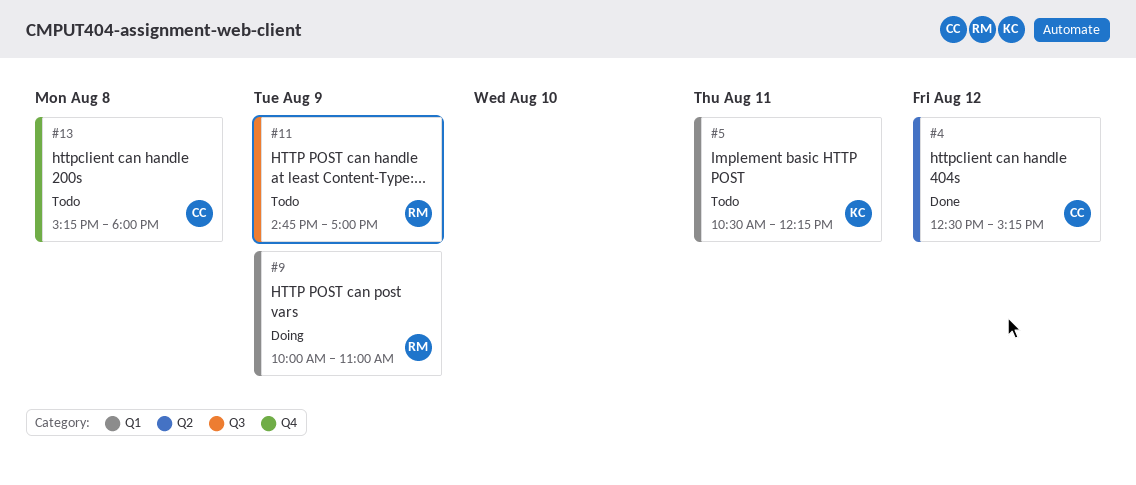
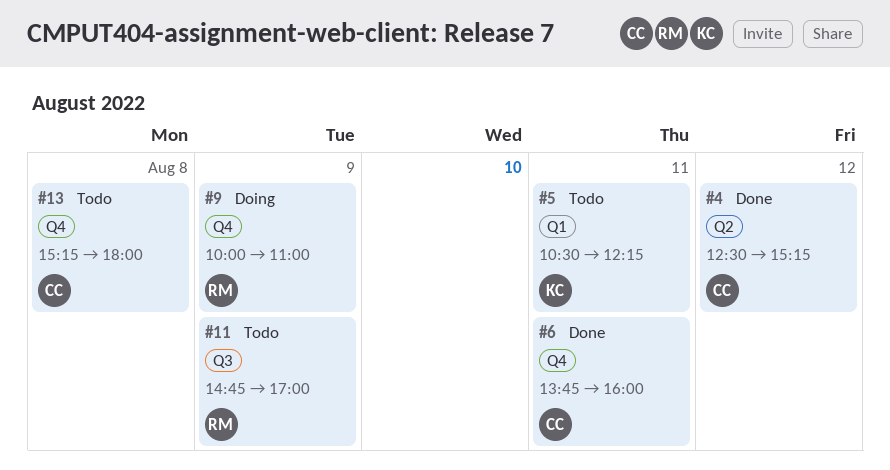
#6: none -> present
#9, label: Q1 -> Q4

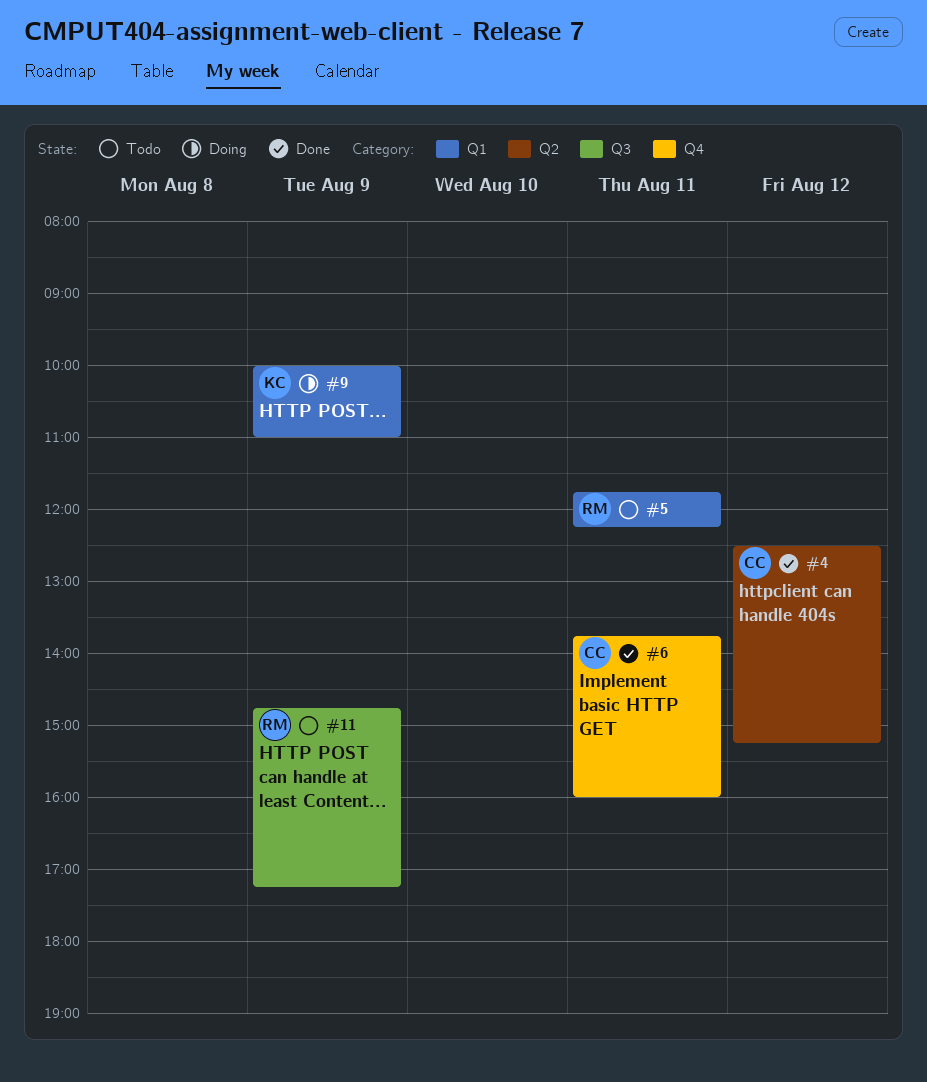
#5, owner: KC -> RM
#5, begins: 10:30 -> 11:45
#9, owner: RM -> KC
#9, label: Q4 -> Q1
#11, ends: 17:00 -> 17:15
#13: present -> none

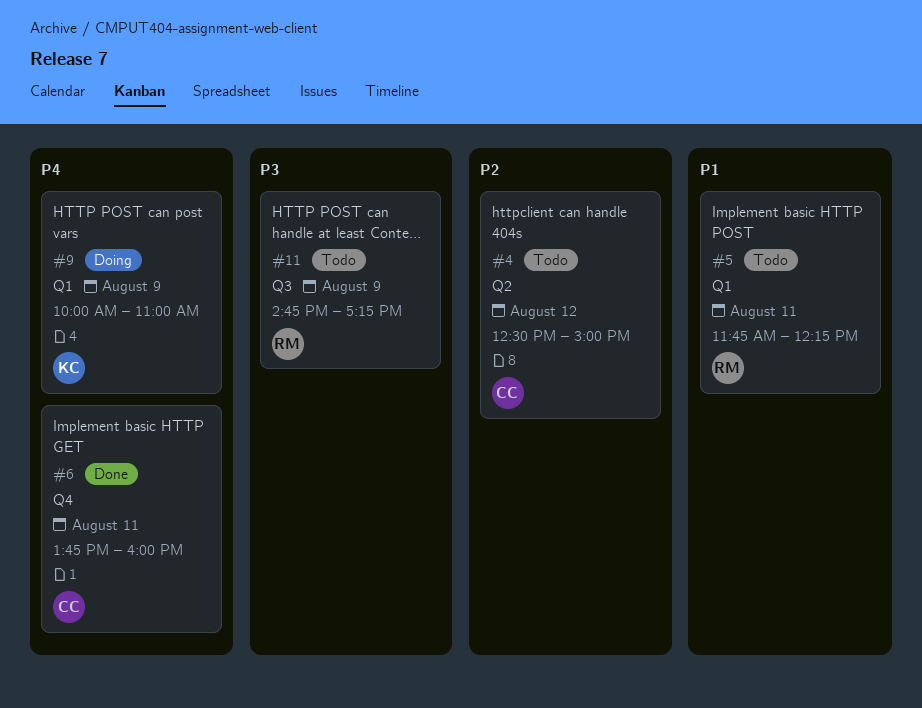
#4, status: Done -> Todo
#4, ends: 15:15 -> 15:00

